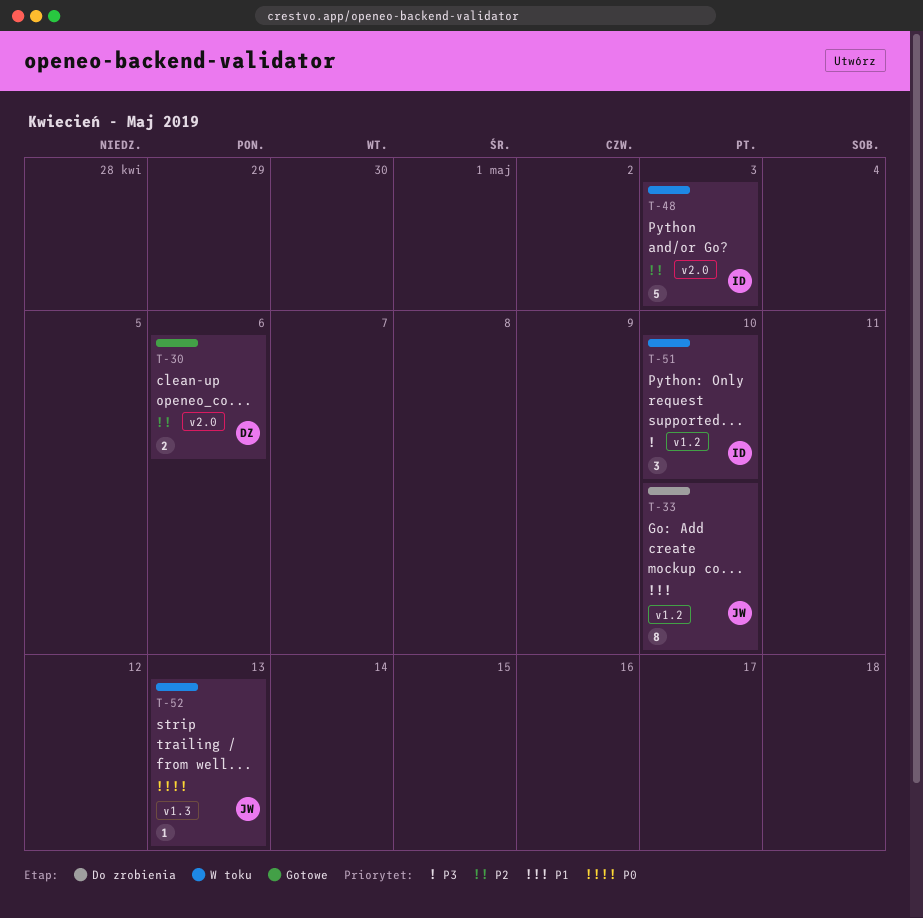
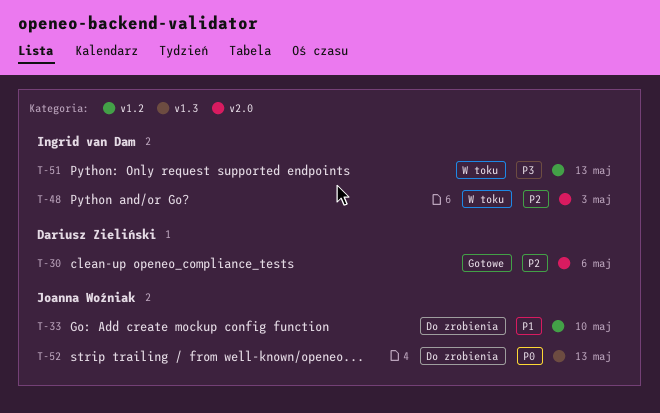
T-51, due: May 10 -> May 13
T-52, status: W toku -> Do zrobienia

